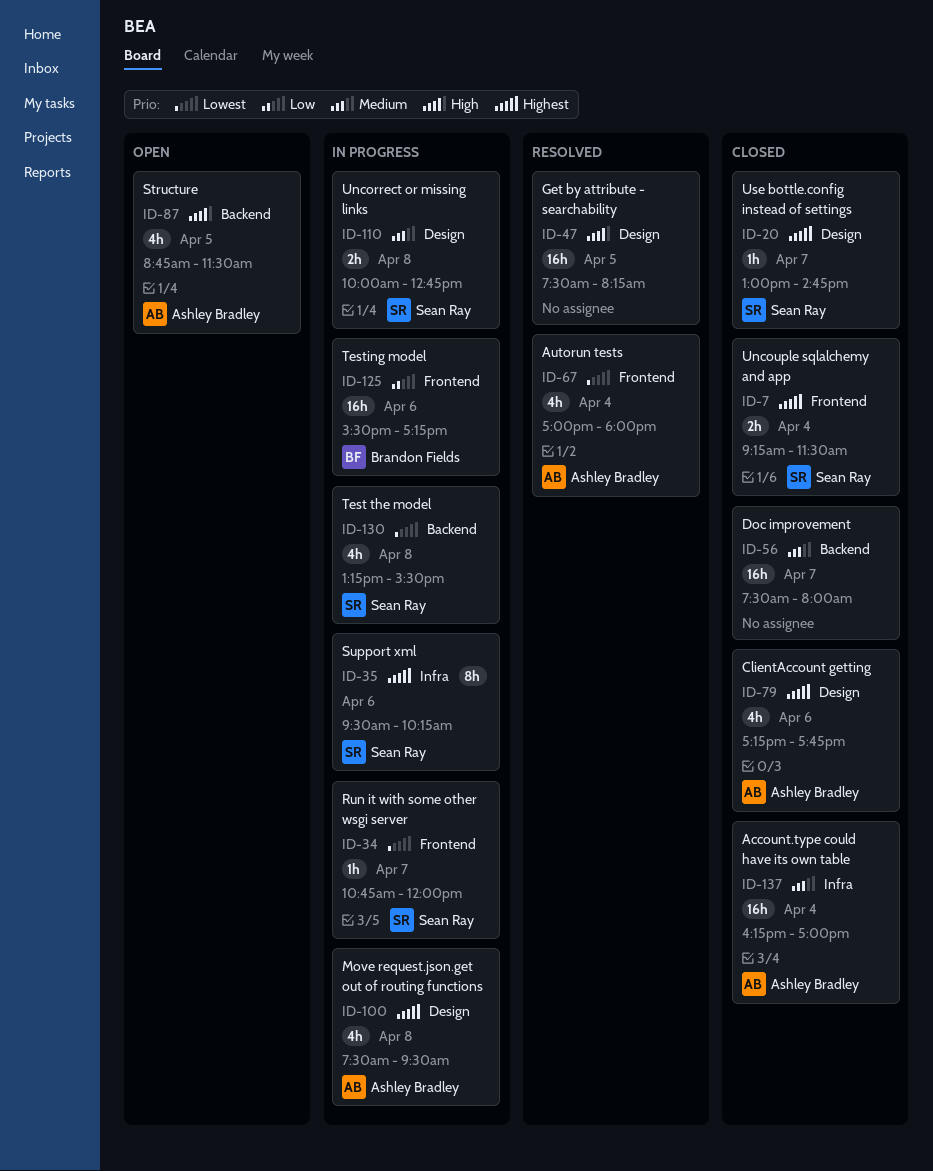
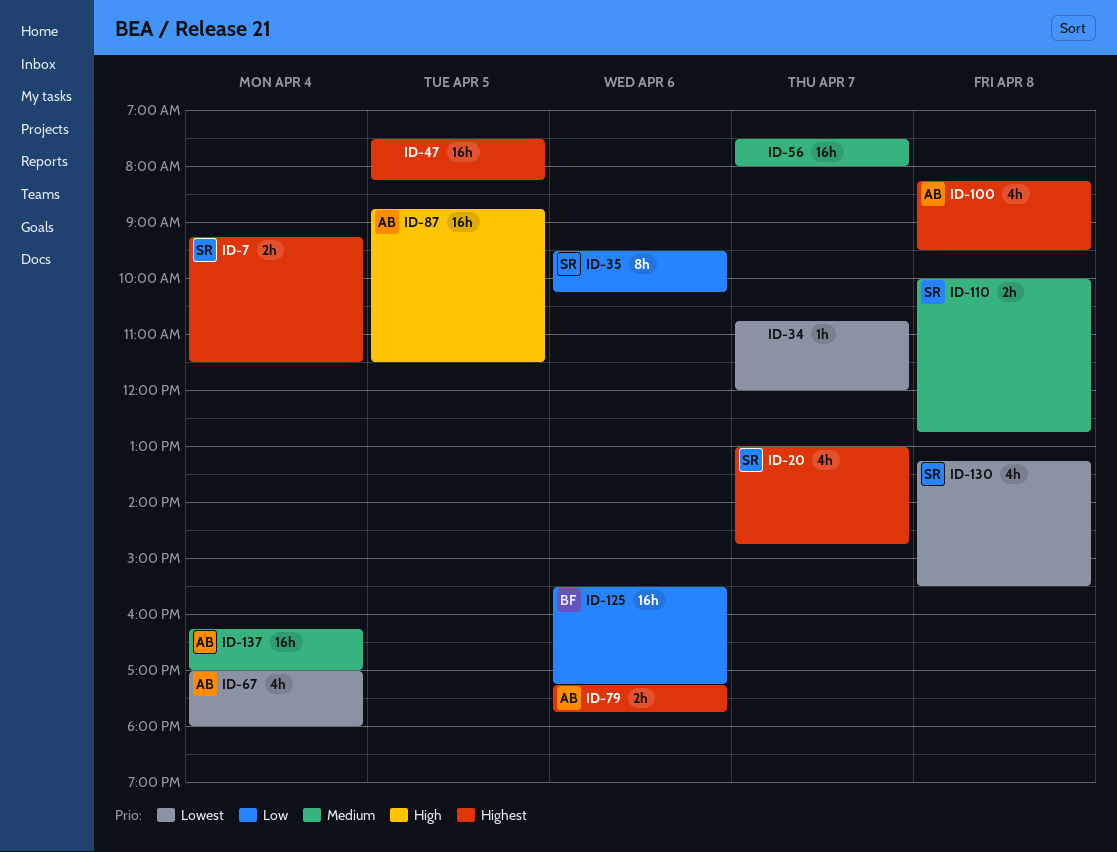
ID-20, estimate: 1h -> 4h
ID-34, owner: Sean Ray -> none
ID-35, priority: Highest -> Low
ID-47, priority: High -> Highest
ID-79, estimate: 4h -> 2h
ID-87, estimate: 4h -> 16h
ID-100, begins: 07:30 -> 08:15

